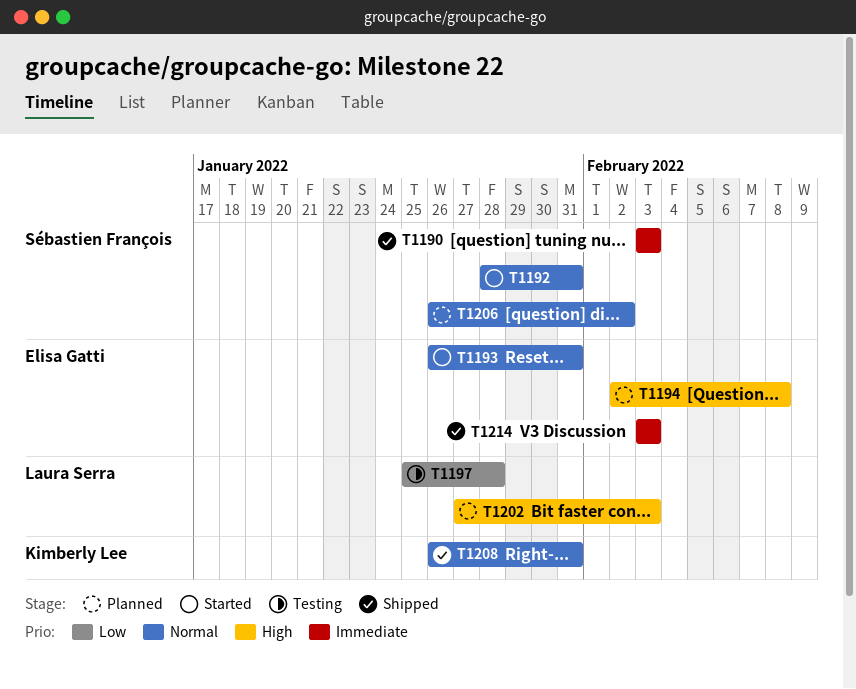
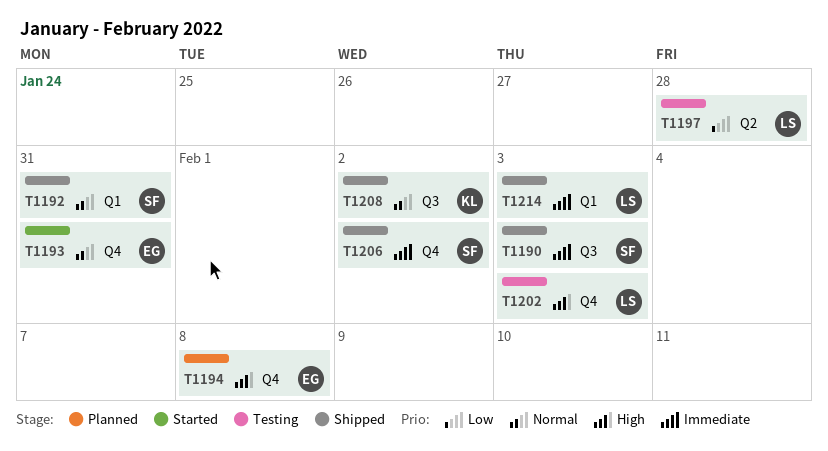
T1192, status: Started -> Shipped
T1202, status: Planned -> Testing
T1206, status: Planned -> Shipped
T1206, priority: Normal -> Immediate
T1208, due: Jan 31 -> Feb 2
T1214, owner: Elisa Gatti -> Laura Serra

